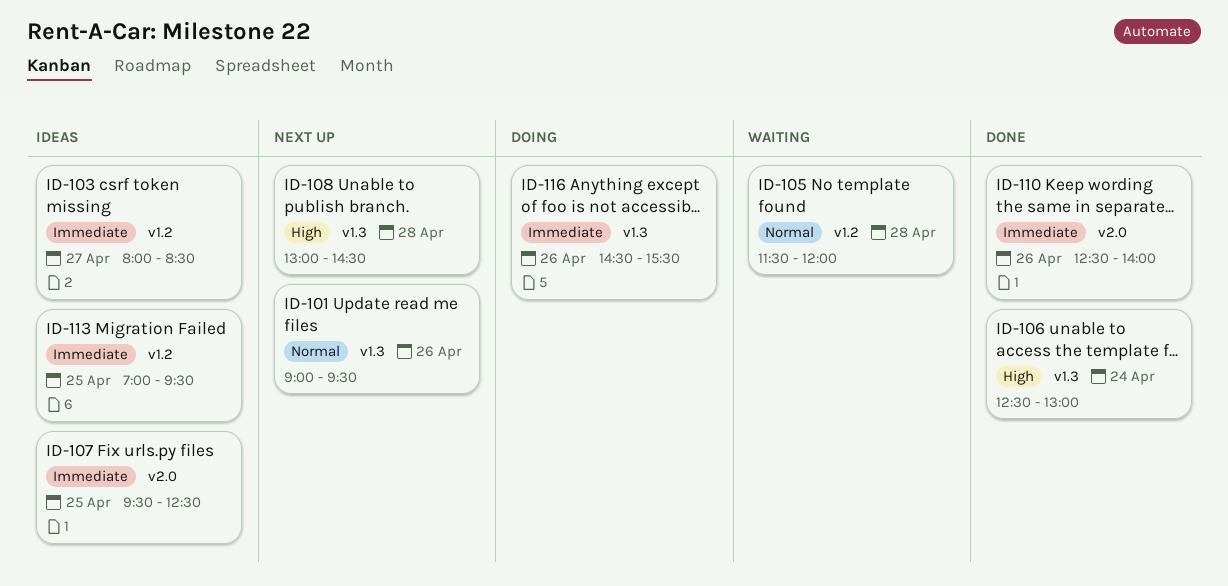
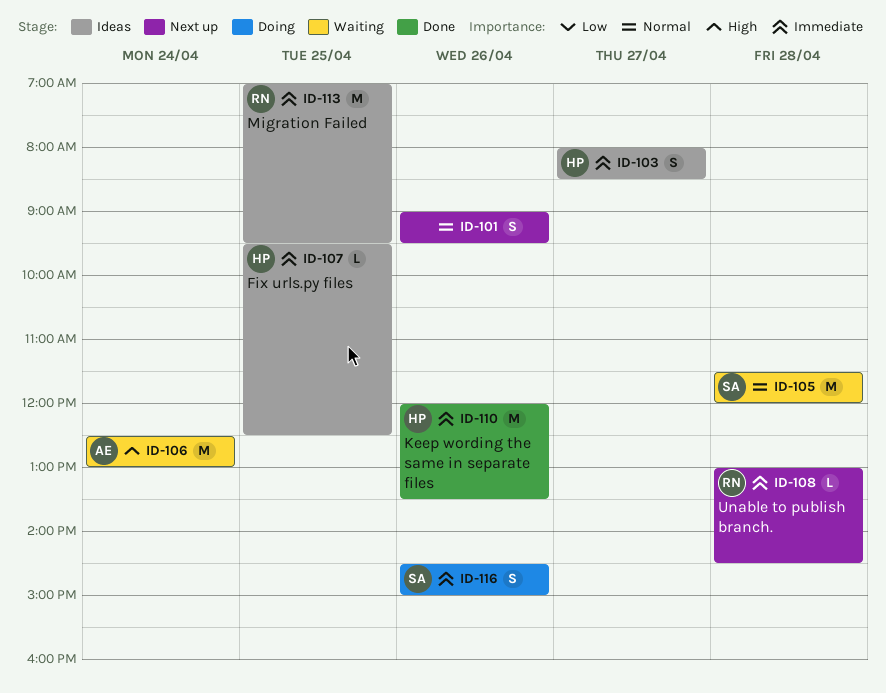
ID-106, status: Done -> Waiting
ID-108, priority: High -> Immediate
ID-110, begins: 12:30 -> 12:00
ID-110, ends: 14:00 -> 13:30
ID-116, ends: 15:30 -> 15:00

